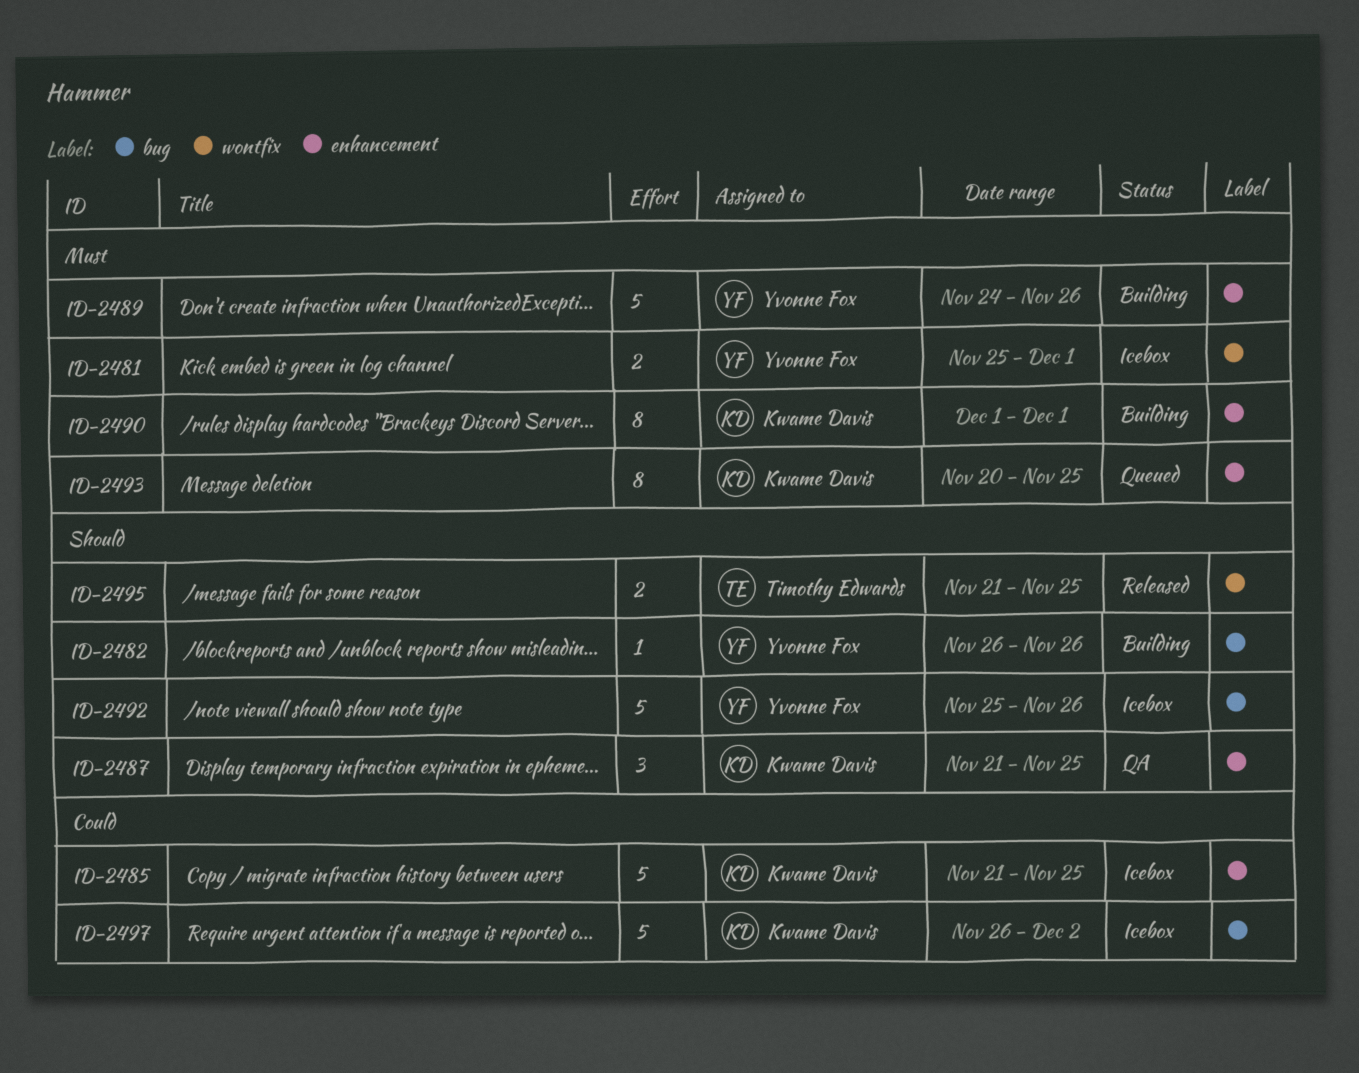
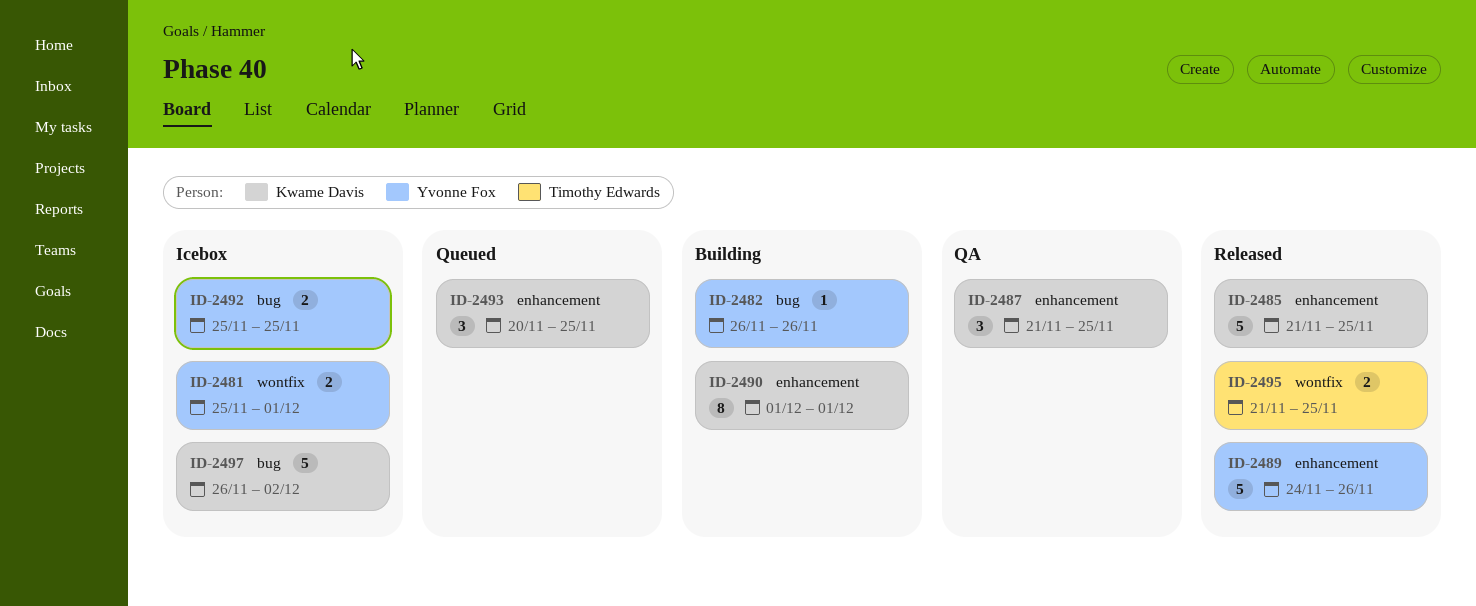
ID-2485, status: Icebox -> Released
ID-2489, status: Building -> Released
ID-2492, estimate: 5 -> 2
ID-2492, due: Nov 26 -> Nov 25
ID-2493, estimate: 8 -> 3

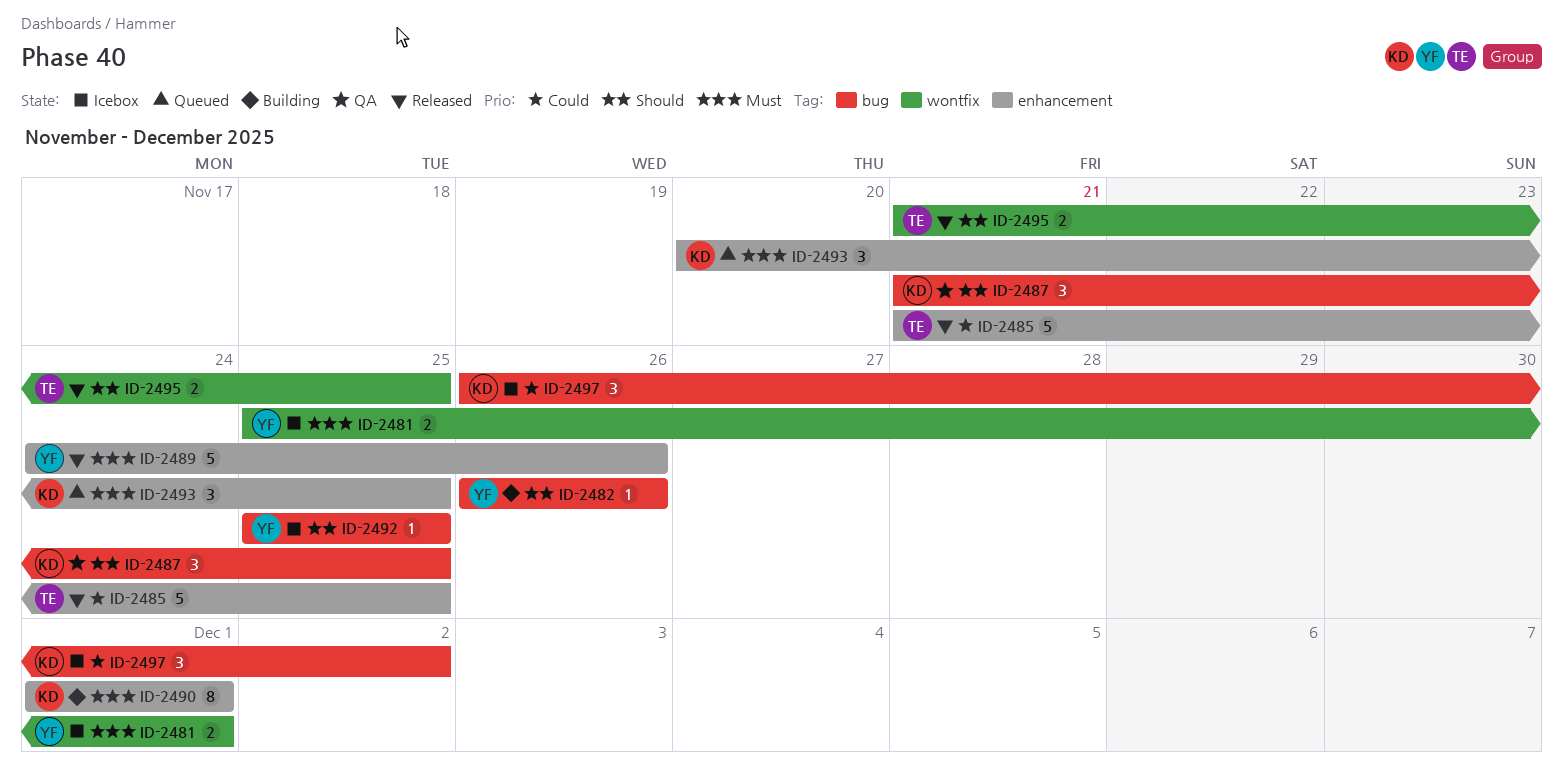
ID-2485, owner: Kwame Davis -> Timothy Edwards
ID-2487, label: enhancement -> bug
ID-2492, estimate: 2 -> 1
ID-2497, estimate: 5 -> 3

